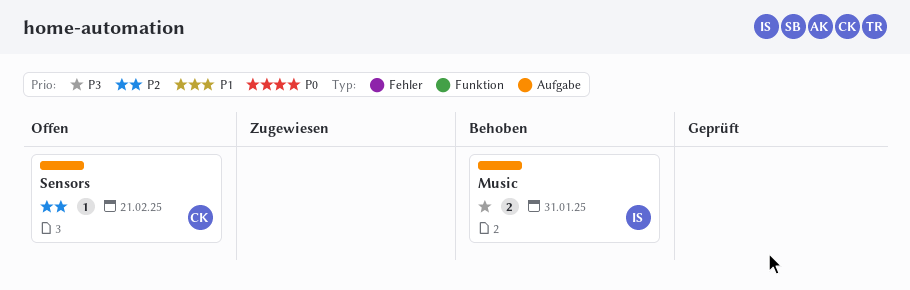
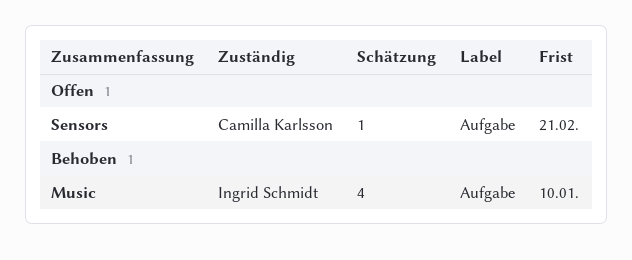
Music, estimate: 2 -> 4
Music, due: Jan 31 -> Jan 10

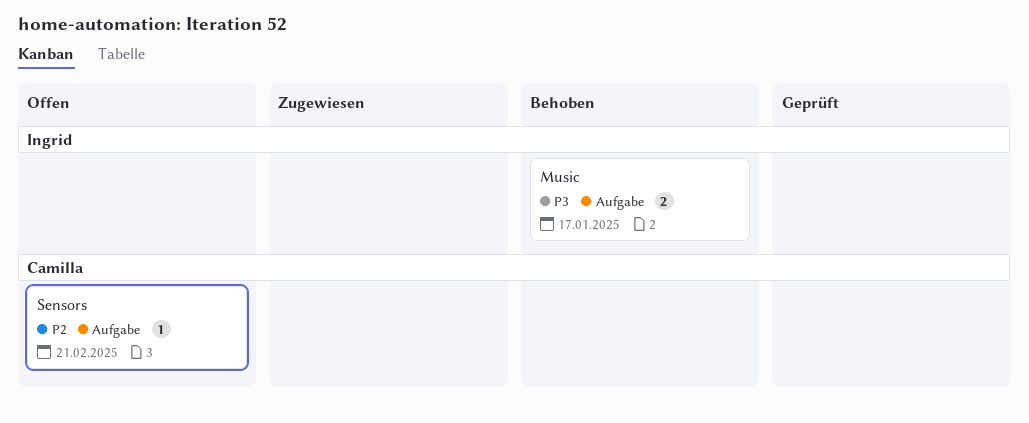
Music, estimate: 4 -> 2
Music, due: Jan 10 -> Jan 17

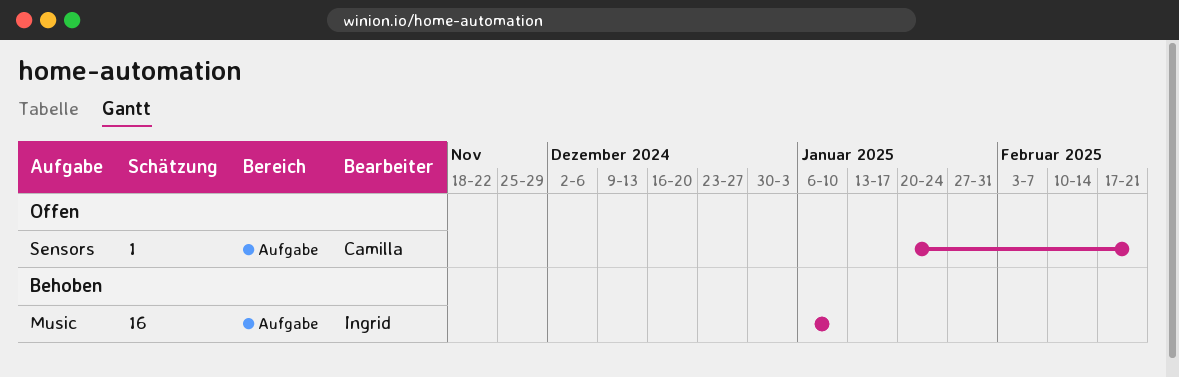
Music, estimate: 2 -> 16
Music, due: Jan 17 -> Jan 10

